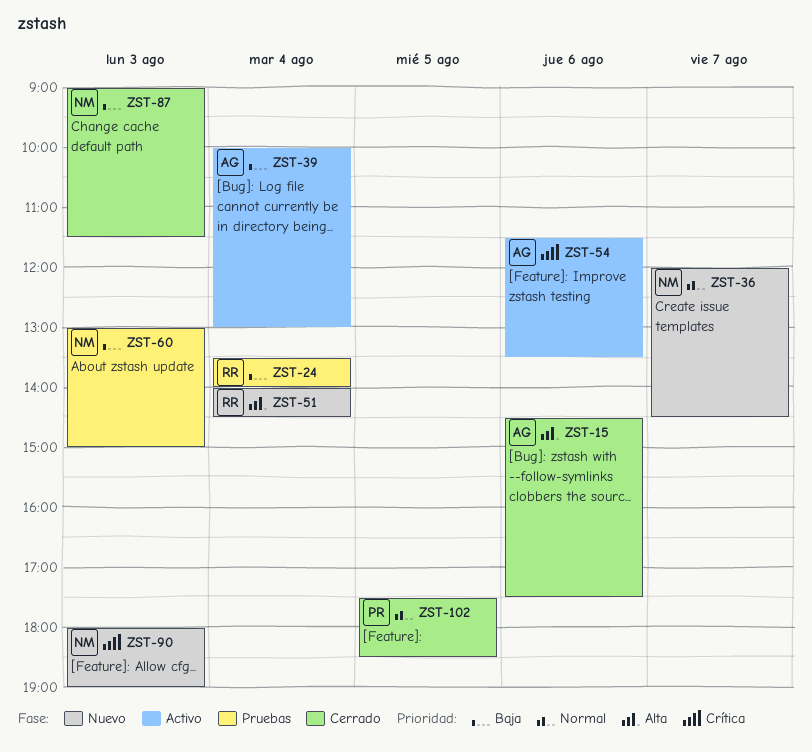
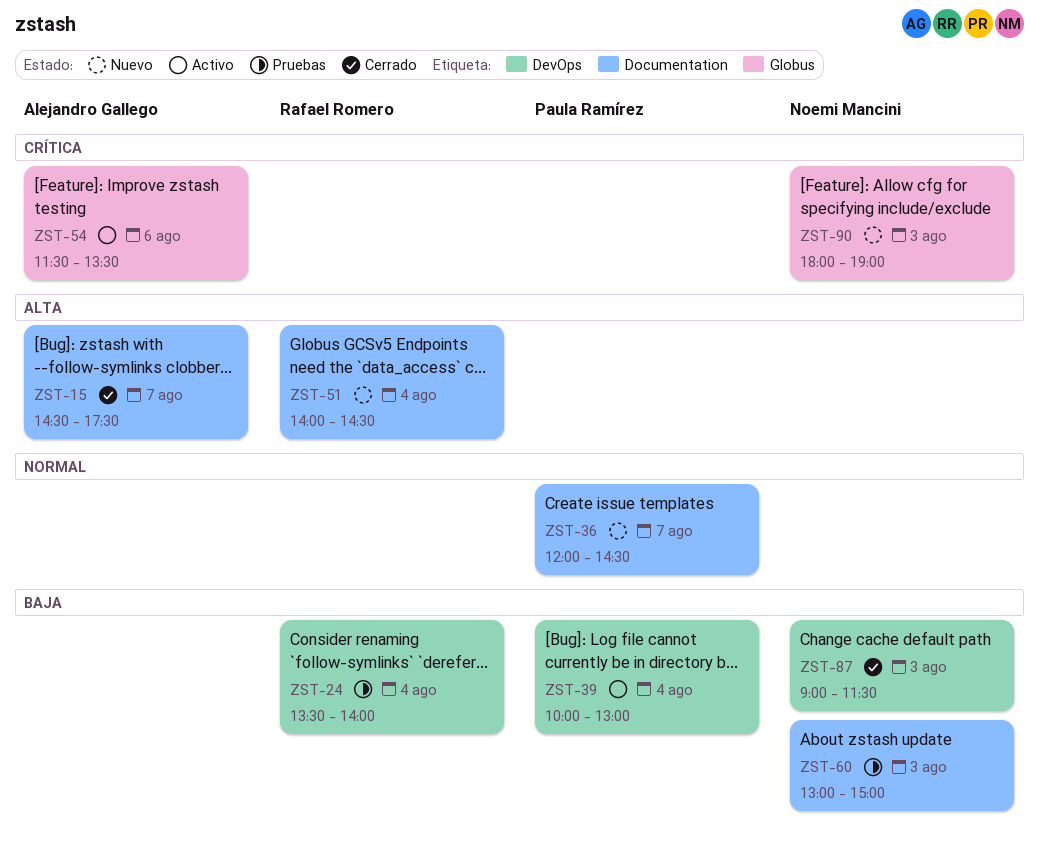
ZST-15, day: Aug 6 -> Aug 7
ZST-36, owner: Noemi Mancini -> Paula Ramírez
ZST-39, owner: Alejandro Gallego -> Paula Ramírez
ZST-102: present -> none

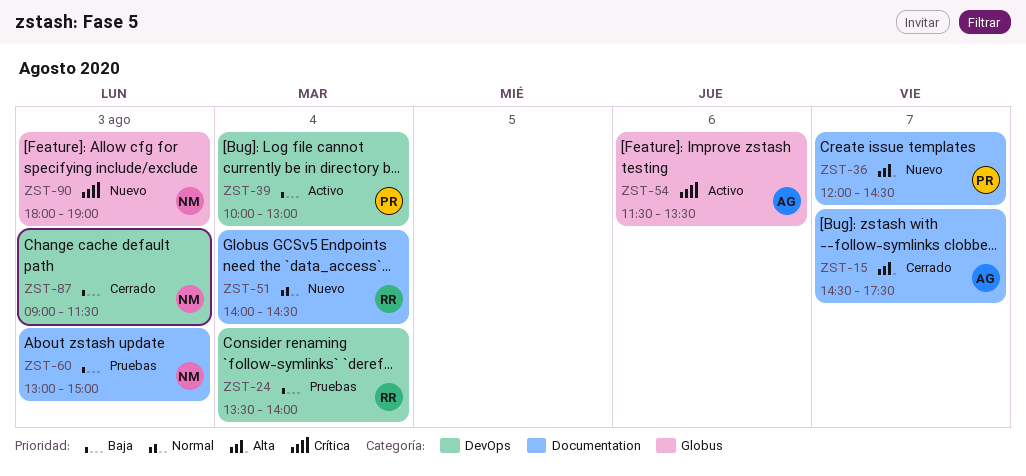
ZST-36, priority: Normal -> Alta
ZST-51, priority: Alta -> Normal

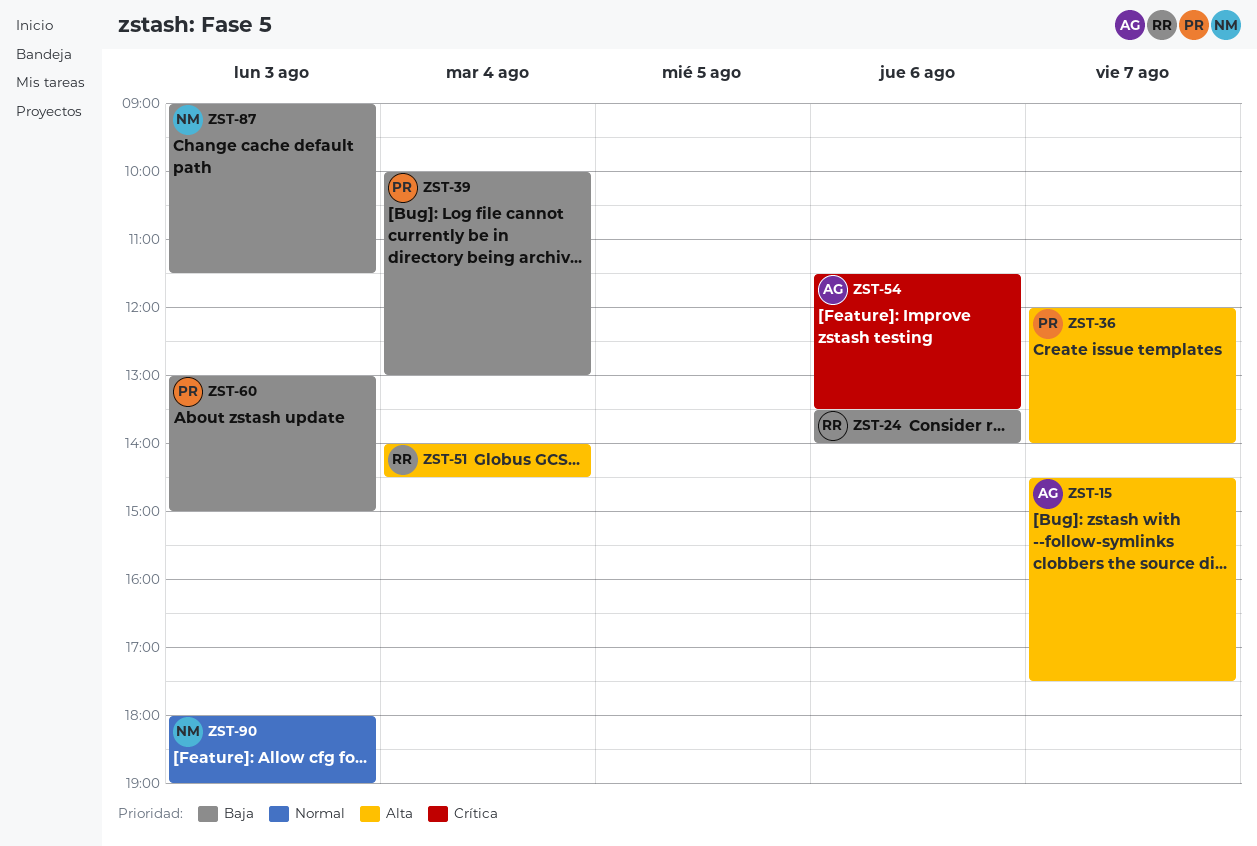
ZST-24, day: Aug 4 -> Aug 6
ZST-36, ends: 14:30 -> 14:00
ZST-51, priority: Normal -> Alta
ZST-60, owner: NM -> PR
ZST-90, priority: Crítica -> Normal

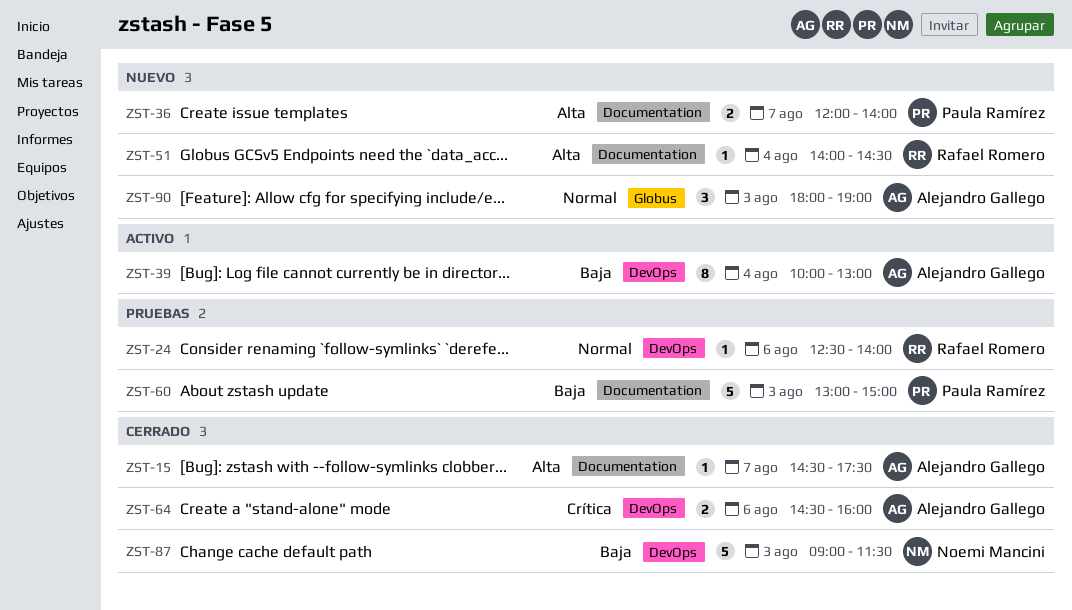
ZST-24, priority: Baja -> Normal
ZST-24, begins: 13:30 -> 12:30
ZST-39, owner: Paula Ramírez -> Alejandro Gallego
ZST-54: present -> none
ZST-64: none -> present
ZST-90, owner: Noemi Mancini -> Alejandro Gallego

